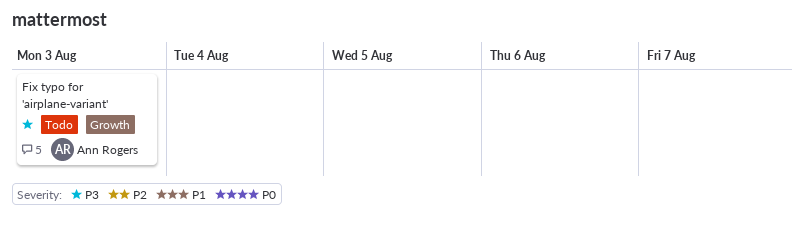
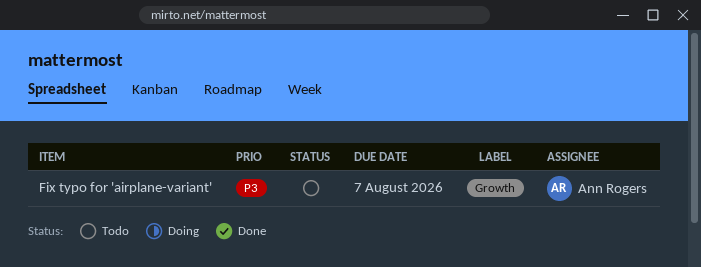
Fix typo for 'airplane-variant', due: Aug 3 -> Aug 7

